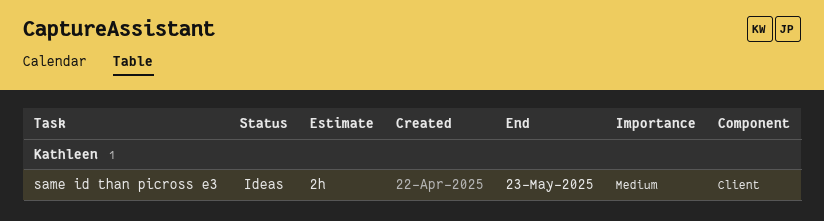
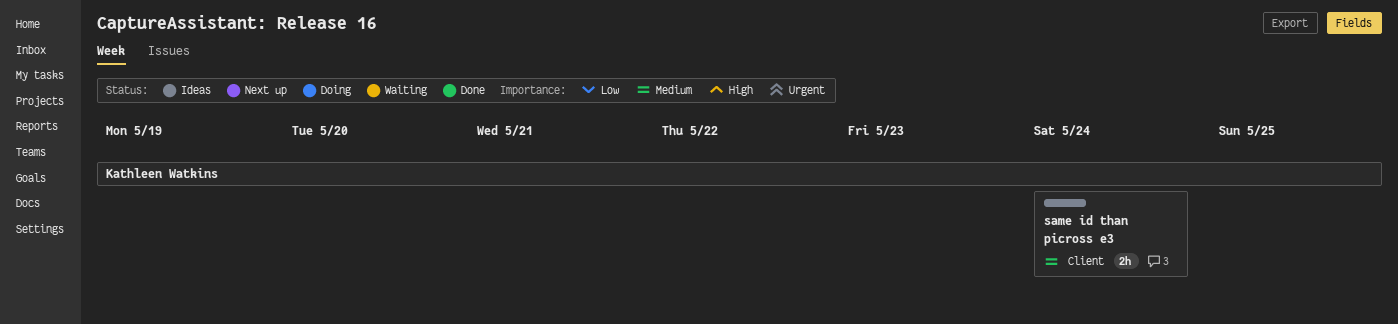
same id than picross e3, due: May 23 -> May 24

